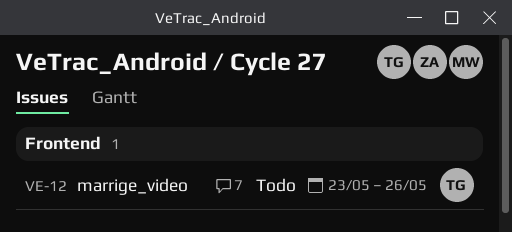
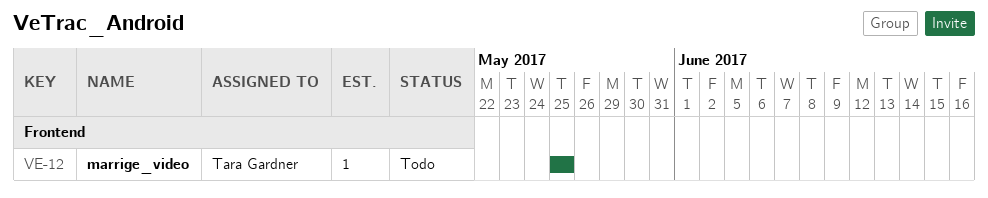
VE-12, start: May 23 -> May 25
VE-12, due: May 26 -> May 25

